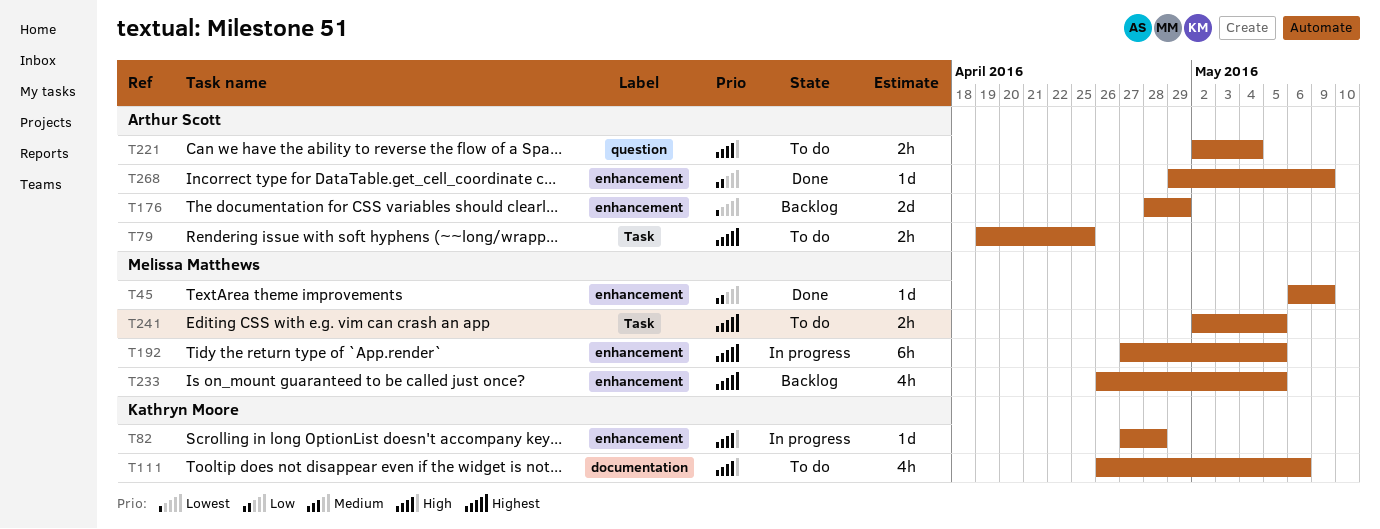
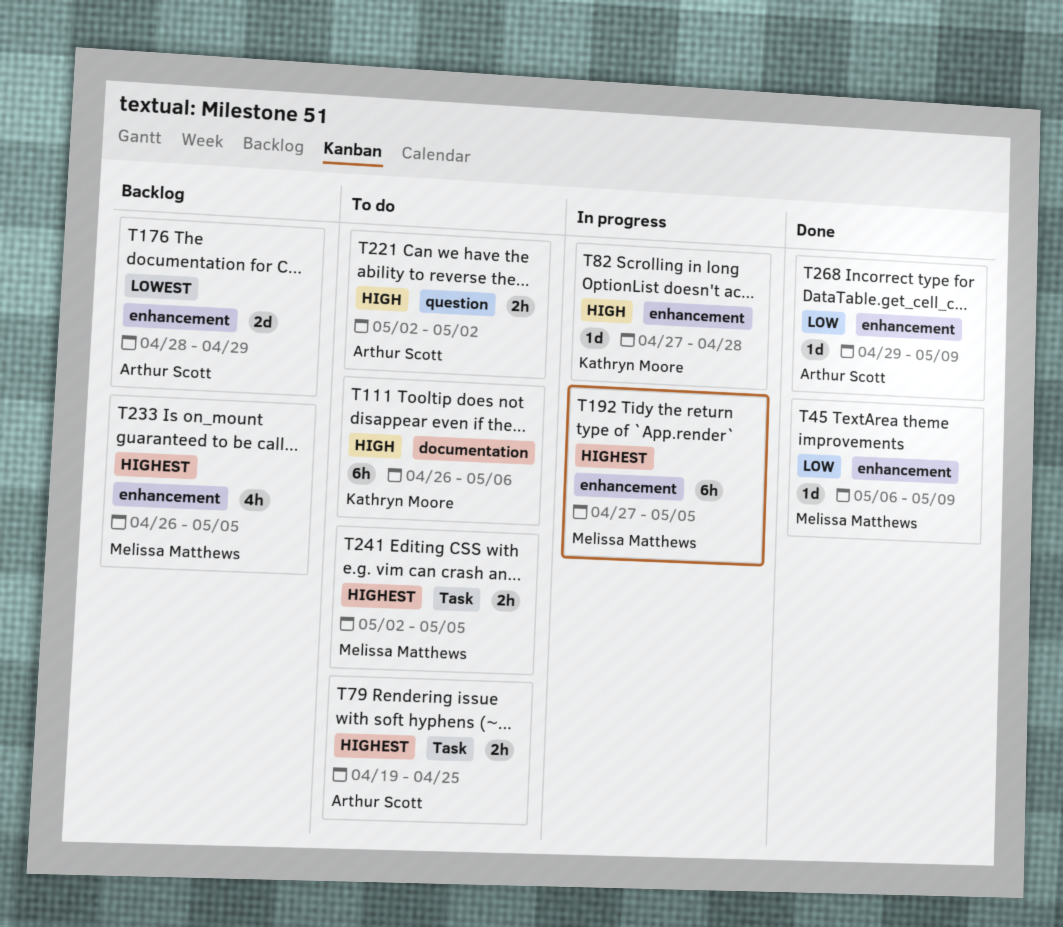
T111, estimate: 4h -> 6h
T221, due: May 4 -> May 2

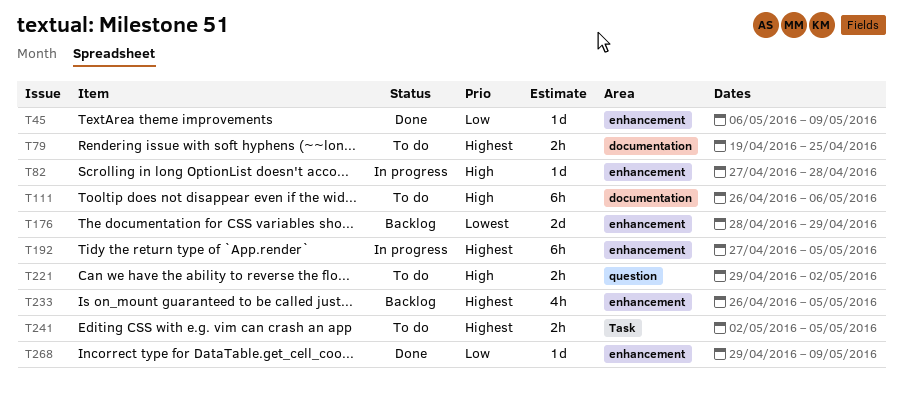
T79, label: Task -> documentation
T221, start: May 2 -> Apr 29

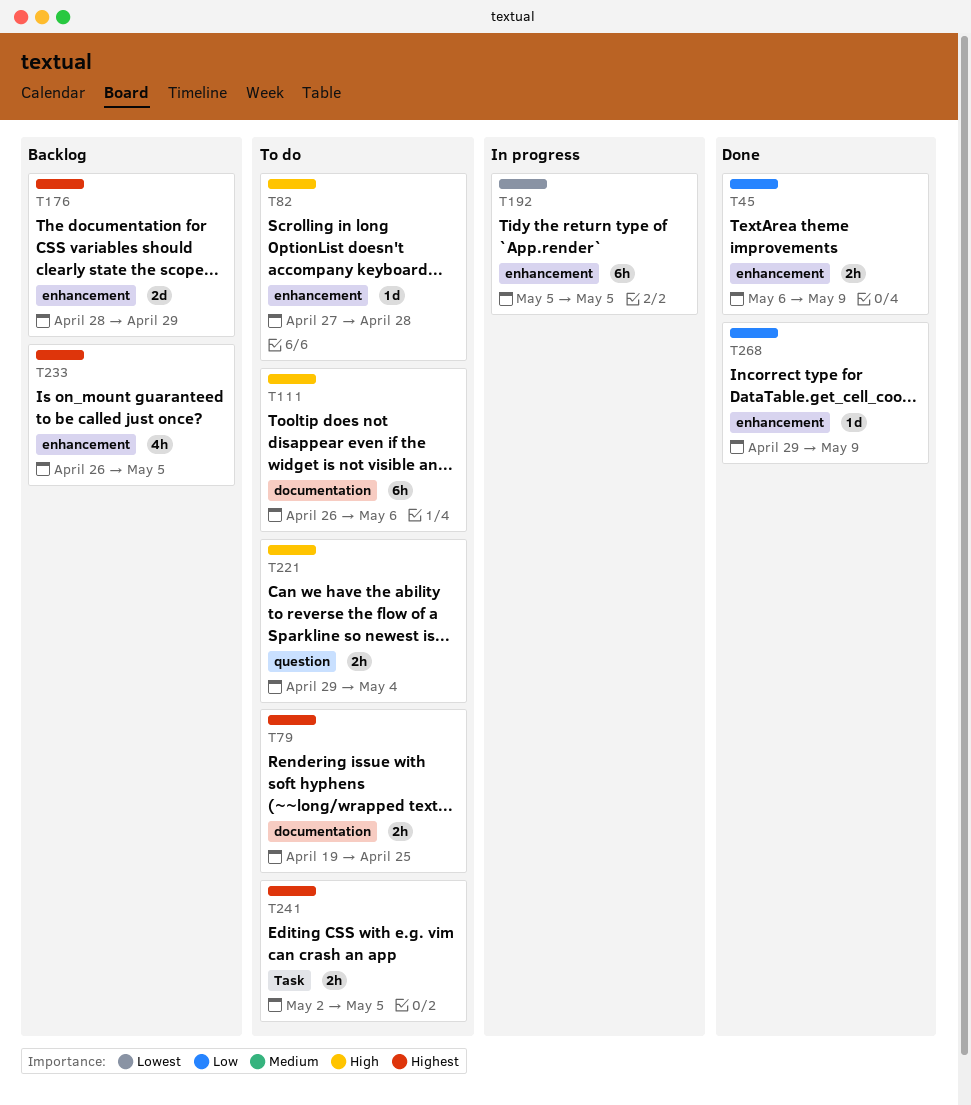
T45, estimate: 1d -> 2h
T82, status: In progress -> To do
T176, priority: Lowest -> Highest
T192, priority: Highest -> Lowest
T192, start: Apr 27 -> May 5
T221, due: May 2 -> May 4

